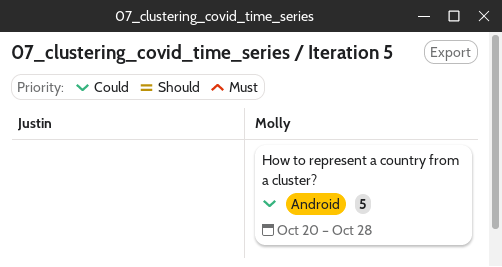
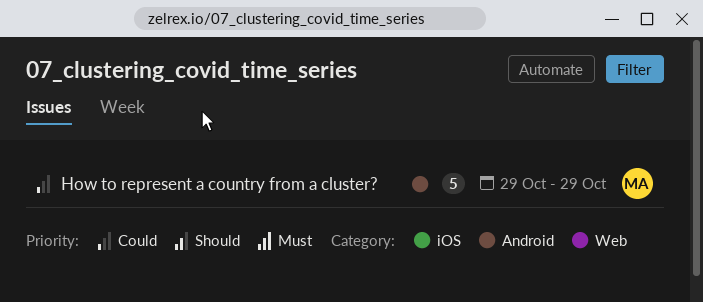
How to represent a country from a cluster?, start: Oct 20 -> Oct 29
How to represent a country from a cluster?, due: Oct 28 -> Oct 29

